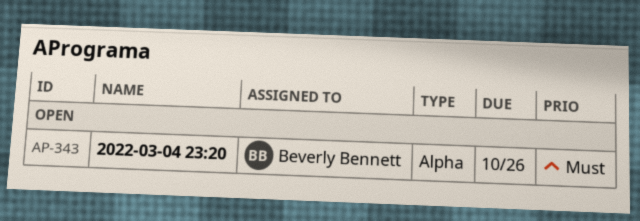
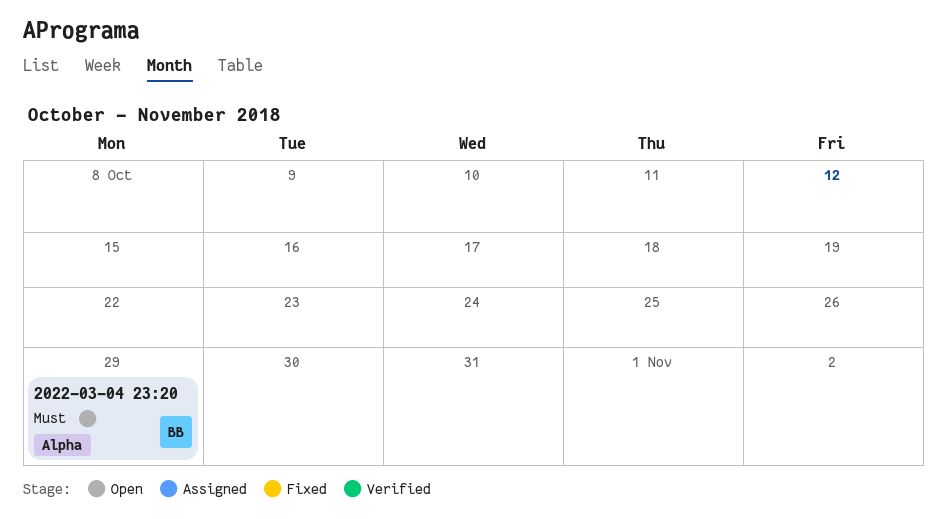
2022-03-04 23:20, due: Oct 26 -> Oct 29

